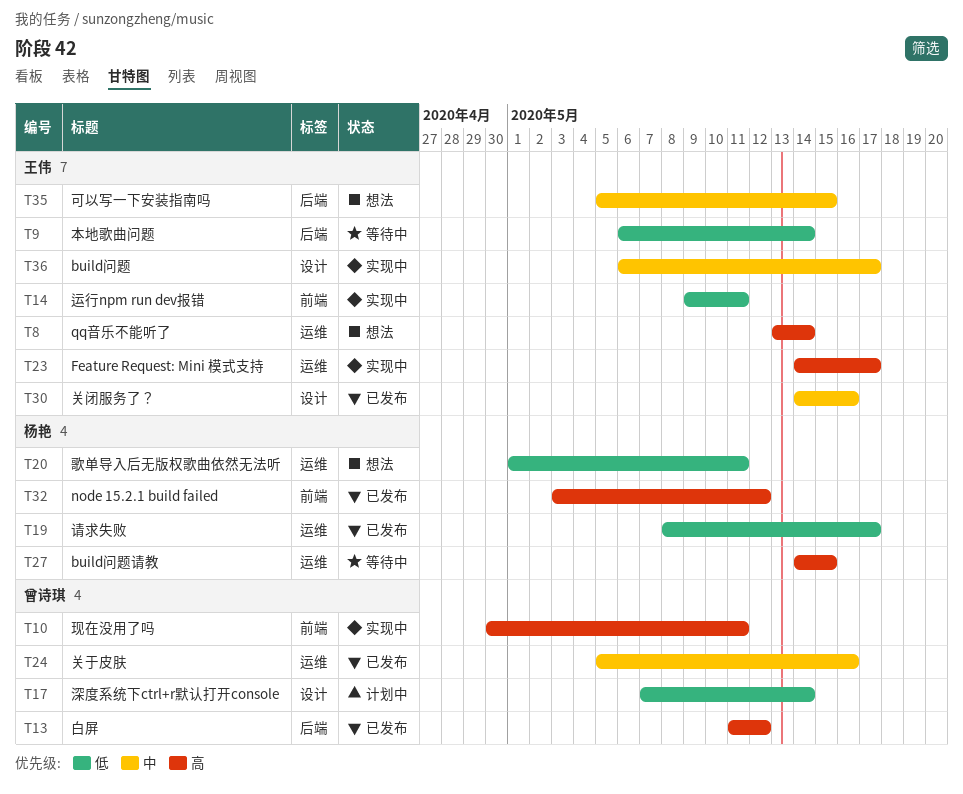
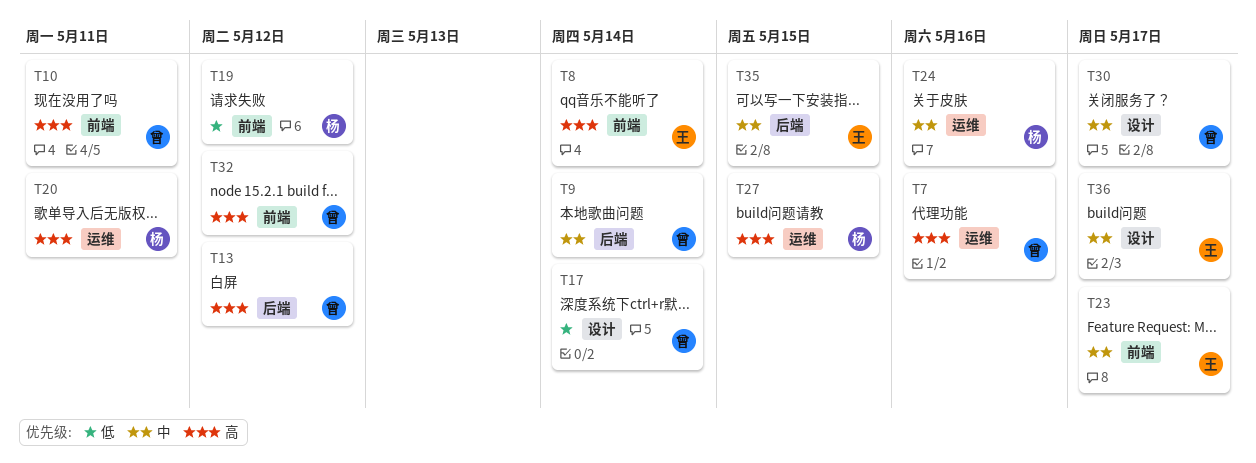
T7: none -> present
T8, label: 运维 -> 前端
T9, owner: 王伟 -> 曾诗琪
T9, priority: 低 -> 中
T14: present -> none
T19, label: 运维 -> 前端
T19, due: May 17 -> May 12
T20, priority: 低 -> 高
T23, priority: 高 -> 中
T23, label: 运维 -> 前端
T24, owner: 曾诗琪 -> 杨艳
T30, owner: 王伟 -> 曾诗琪
T30, due: May 16 -> May 17
T32, owner: 杨艳 -> 曾诗琪

